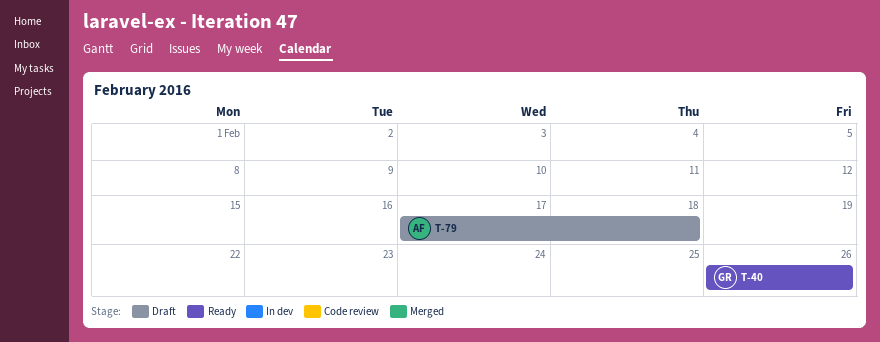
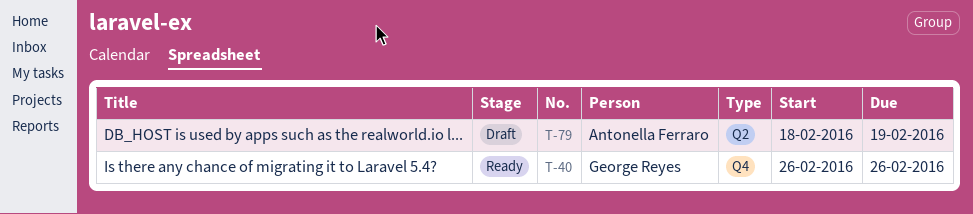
T-79, start: Feb 17 -> Feb 18
T-79, due: Feb 18 -> Feb 19

